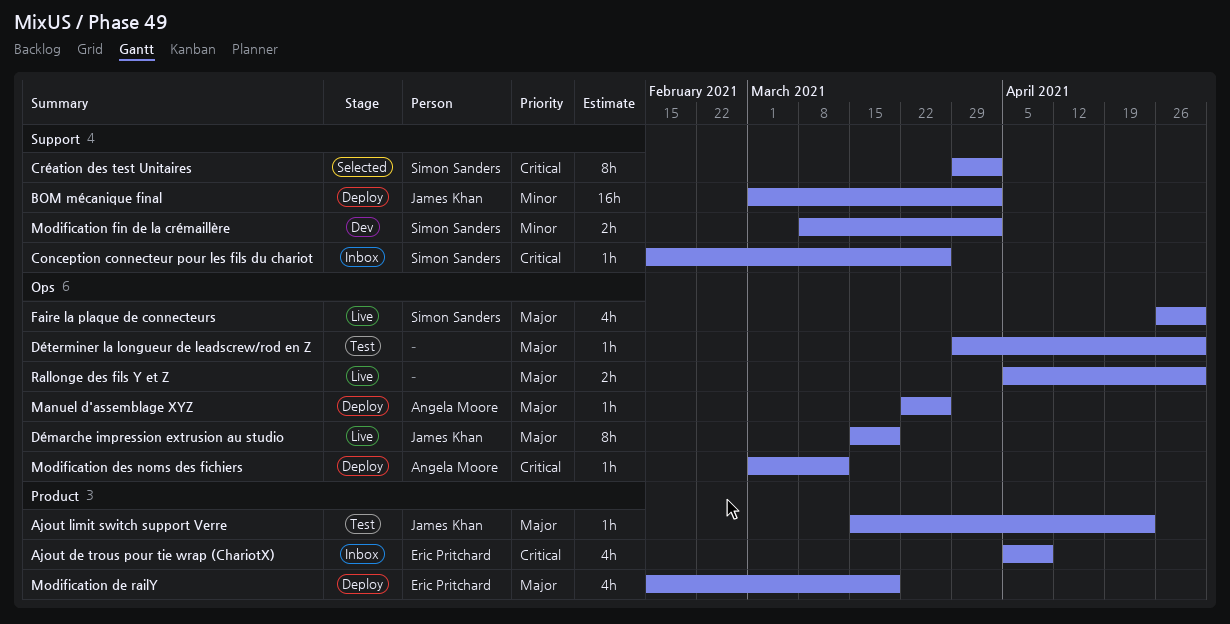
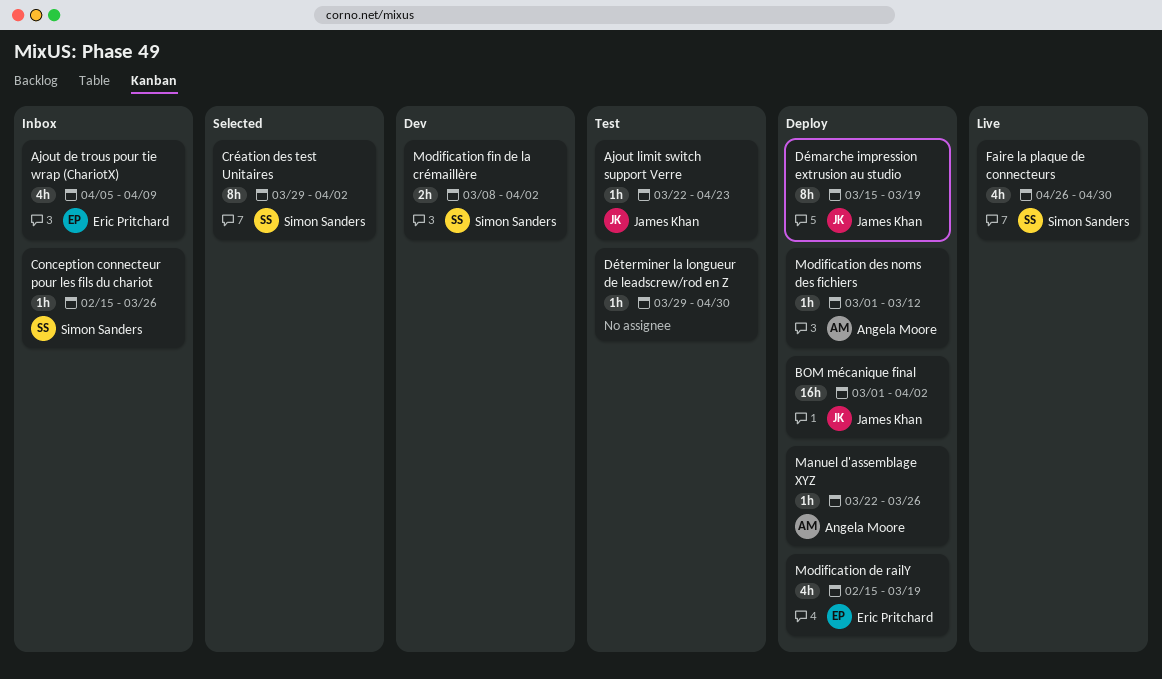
Ajout limit switch support Verre, start: Mar 15 -> Mar 22
Démarche impression extrusion au studio, status: Live -> Deploy
Rallonge des fils Y et Z: present -> none

